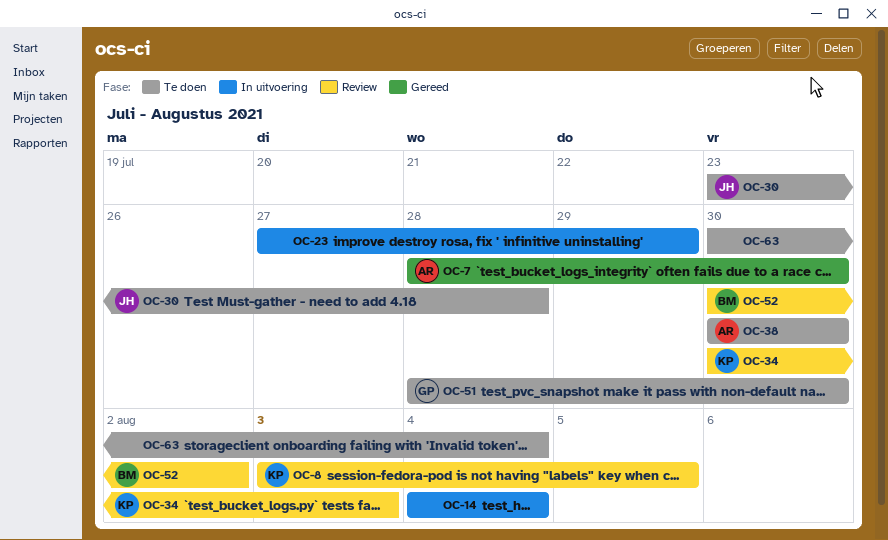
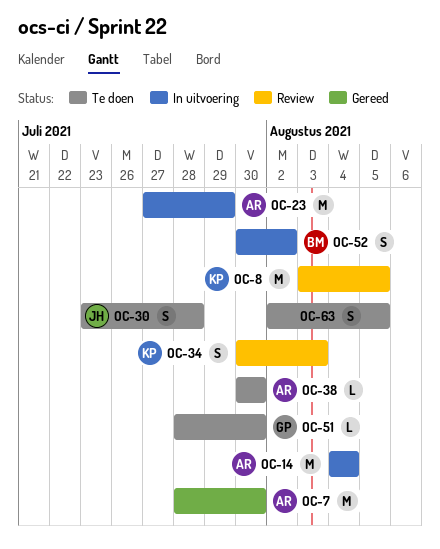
OC-14, owner: none -> AR
OC-23, owner: none -> AR
OC-52, status: Review -> In uitvoering
OC-63, start: Jul 30 -> Aug 2
OC-63, due: Aug 4 -> Aug 5

